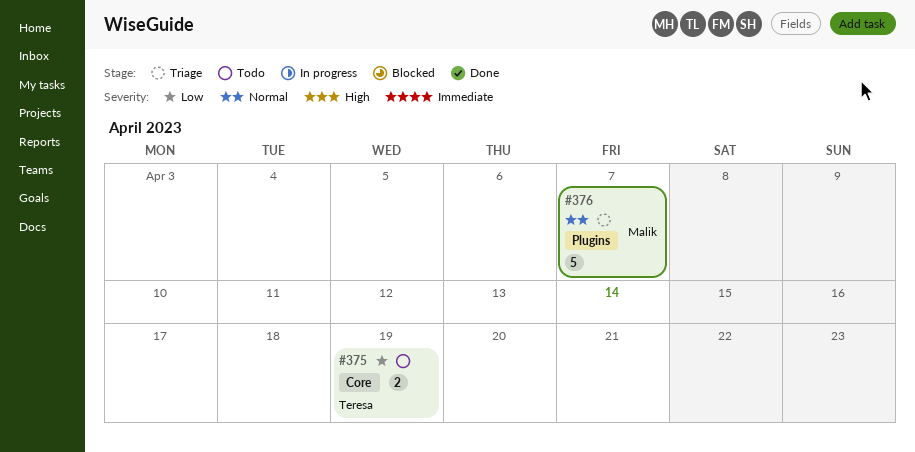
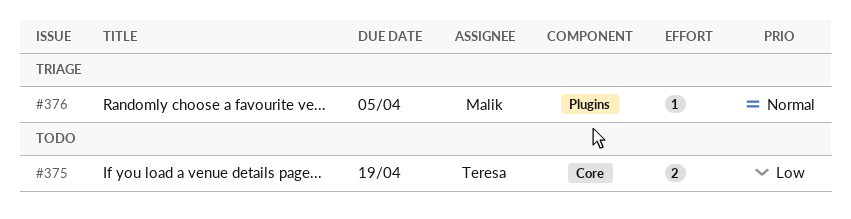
#376, estimate: 5 -> 1
#376, due: Apr 7 -> Apr 5

